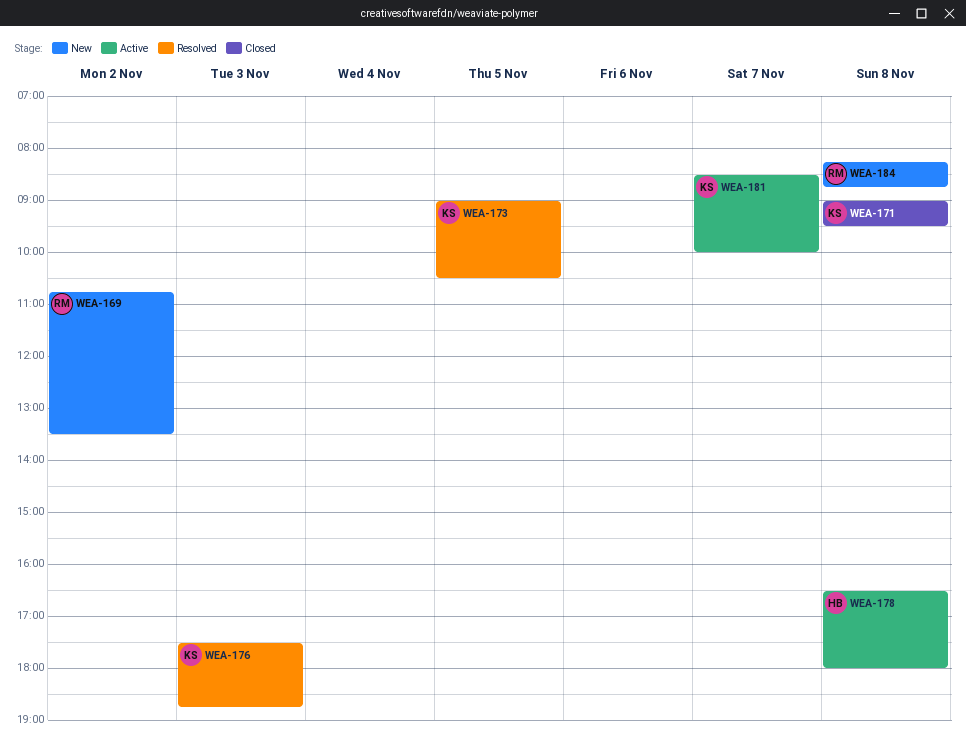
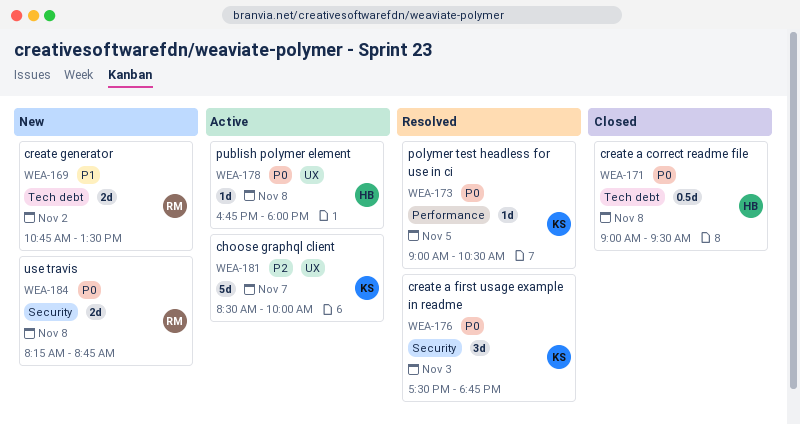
WEA-171, owner: KS -> HB
WEA-178, begins: 16:30 -> 16:45

